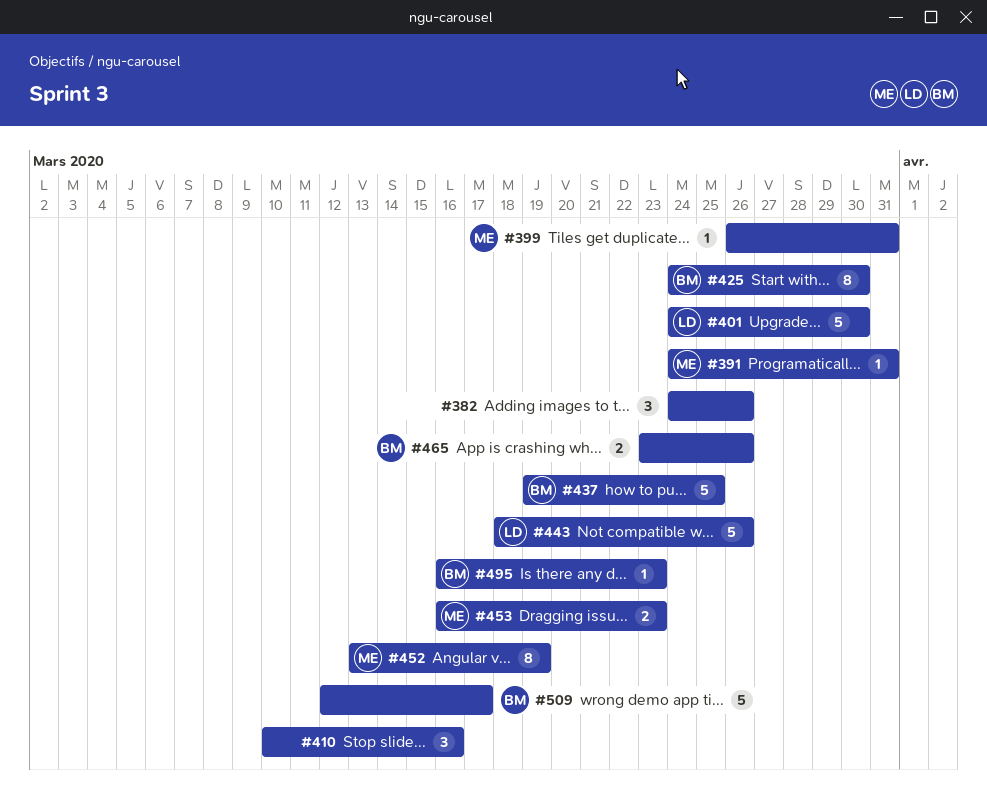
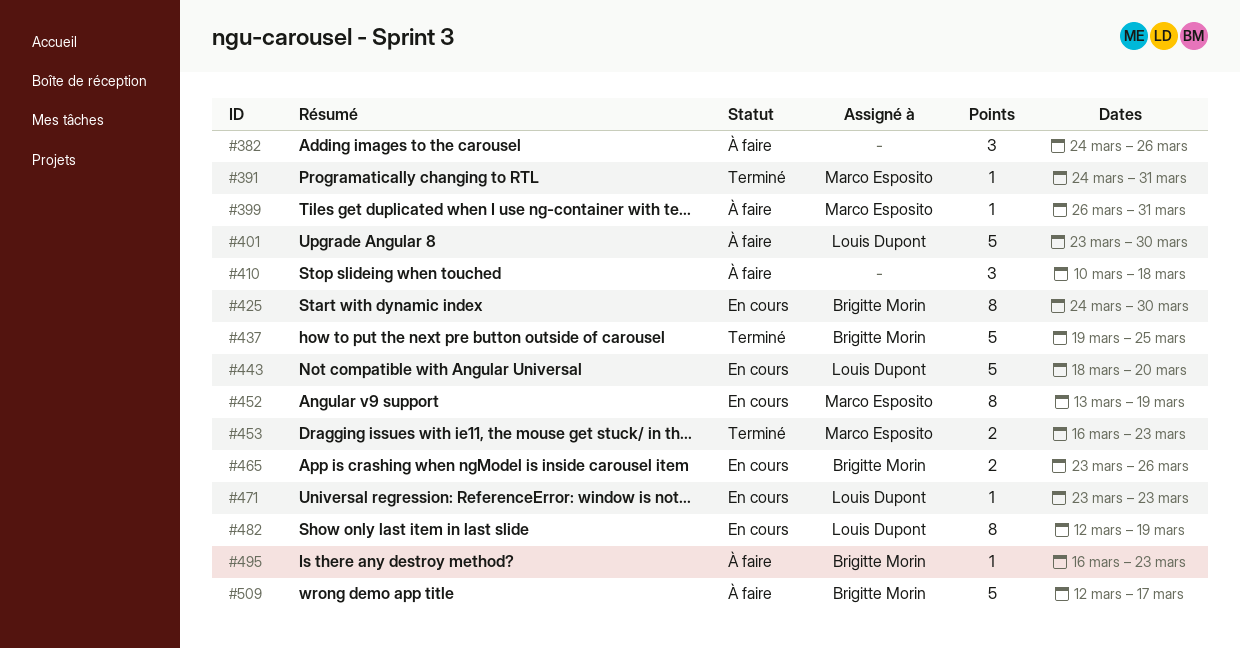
#401, start: Mar 24 -> Mar 23
#410, due: Mar 16 -> Mar 18
#443, due: Mar 26 -> Mar 20
#471: none -> present
#482: none -> present

